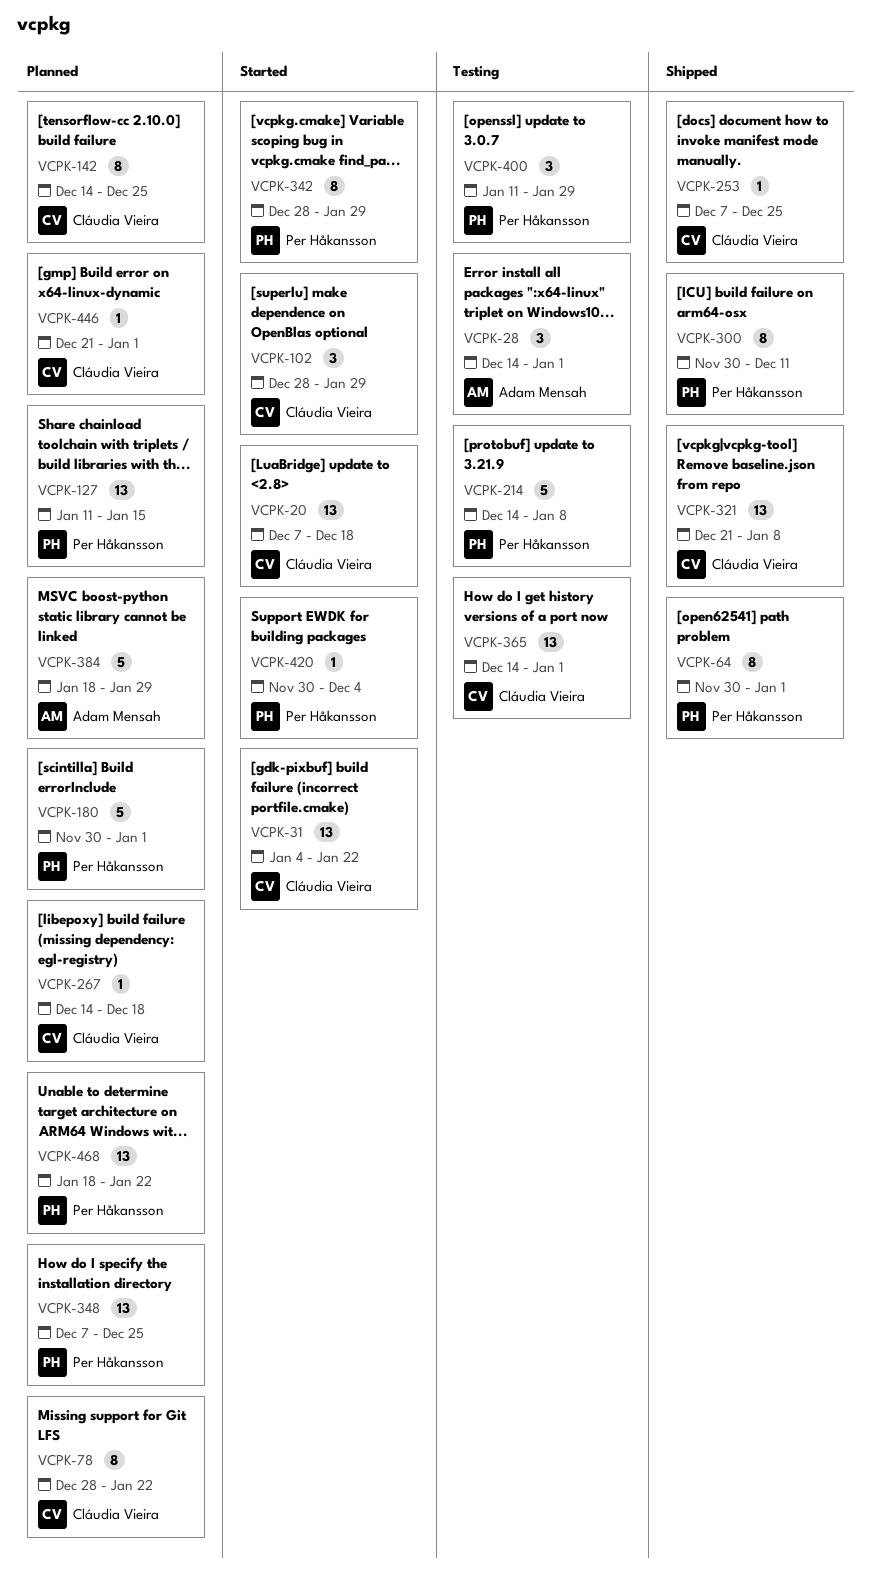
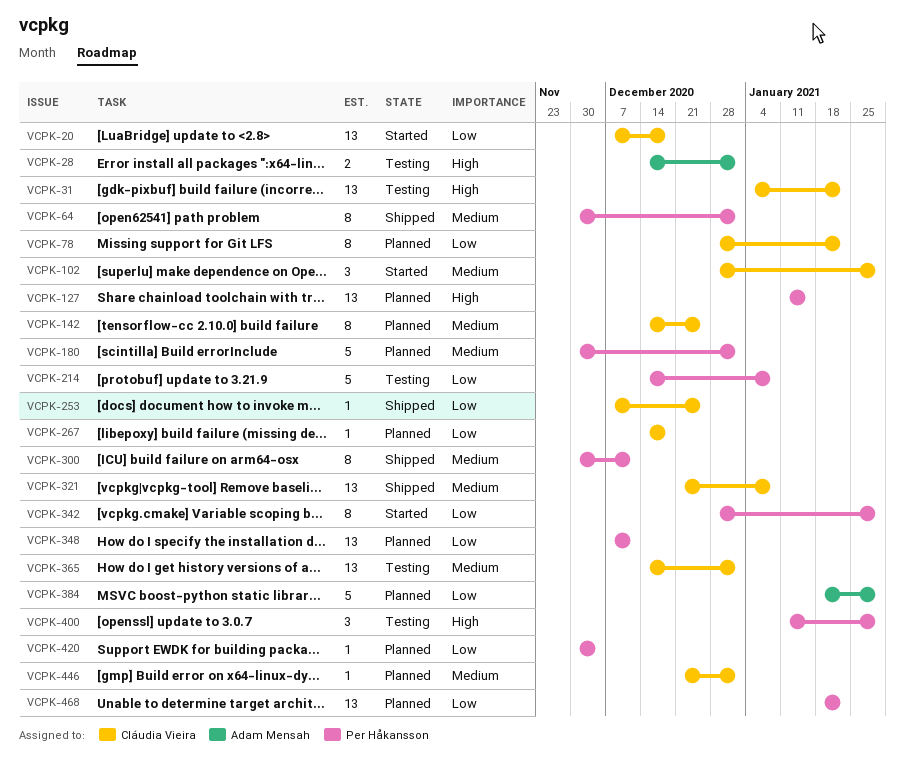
VCPK-28, estimate: 3 -> 2
VCPK-31, status: Started -> Testing
VCPK-348, due: Dec 25 -> Dec 11
VCPK-420, status: Started -> Planned

